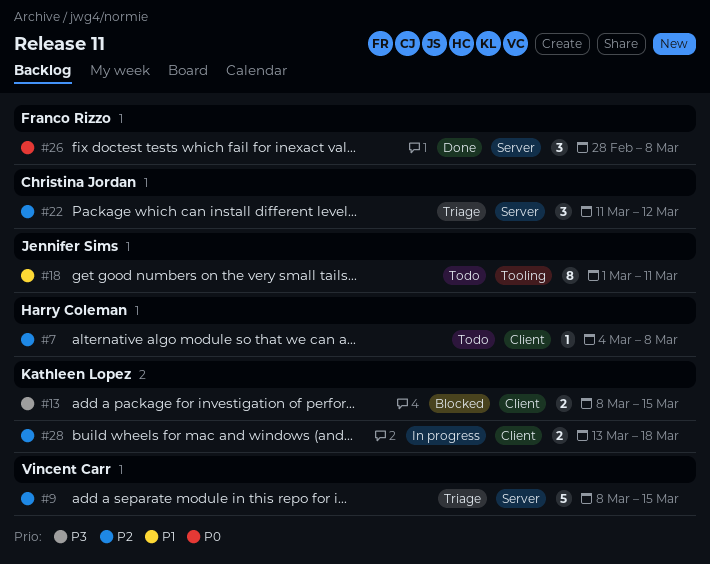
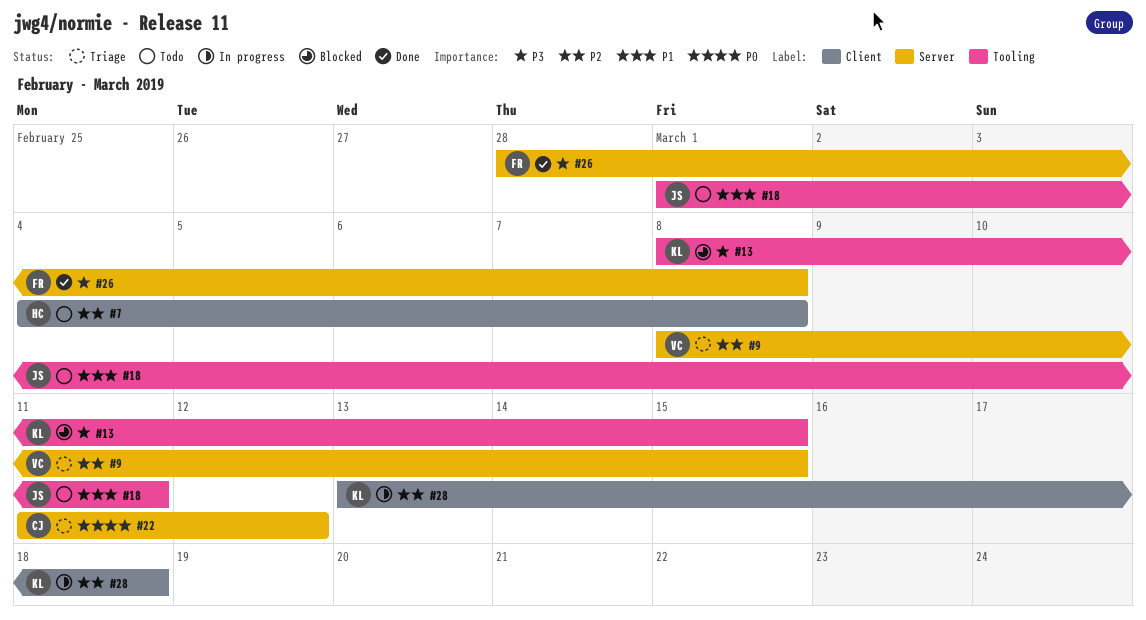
#13, label: Client -> Tooling
#22, priority: P2 -> P0
#26, priority: P0 -> P3

